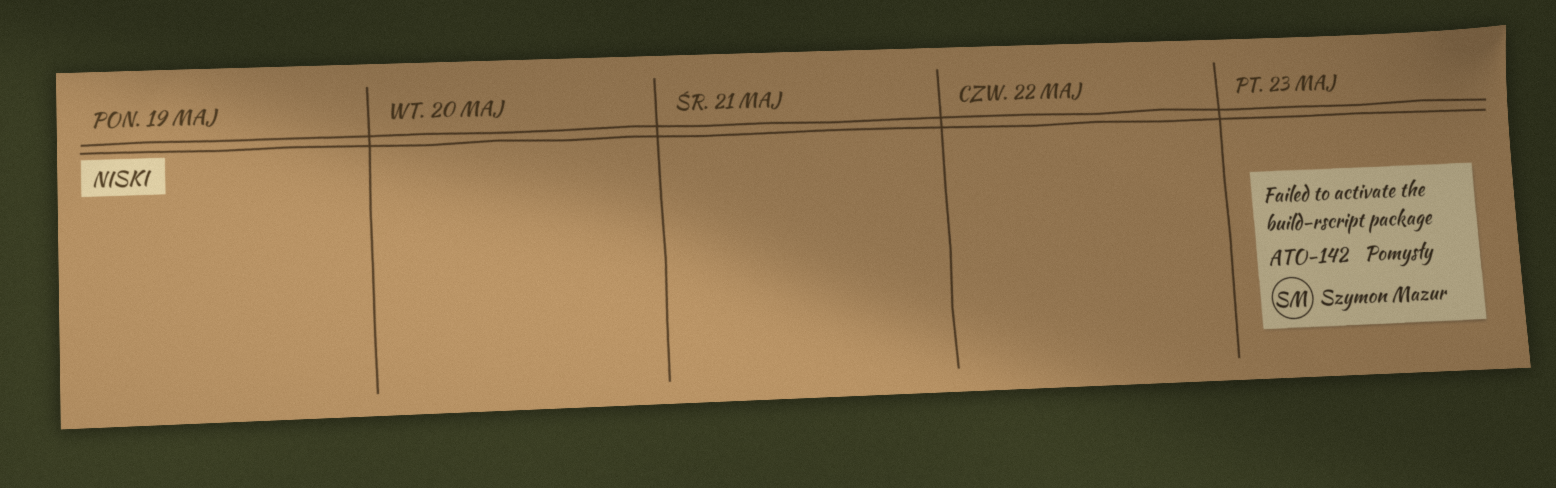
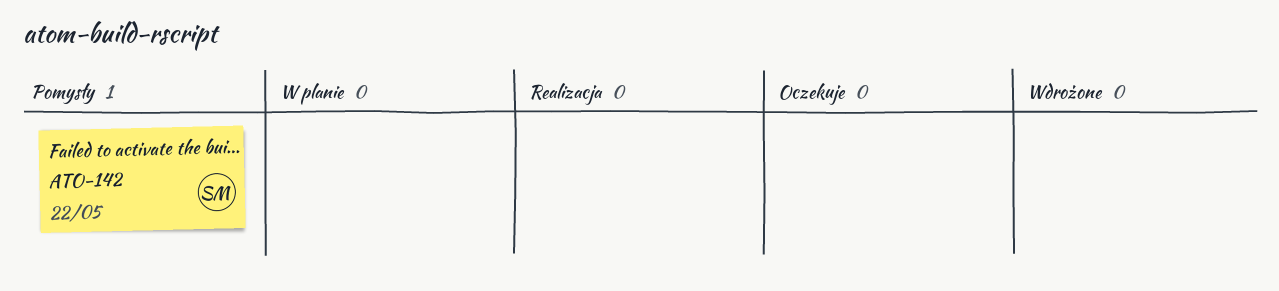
ATO-142, due: May 23 -> May 22

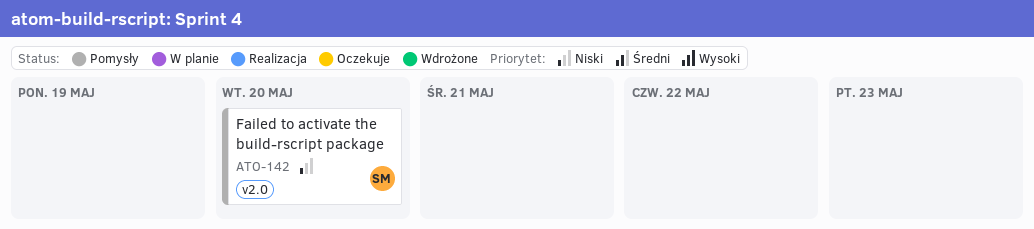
ATO-142, due: May 22 -> May 20

